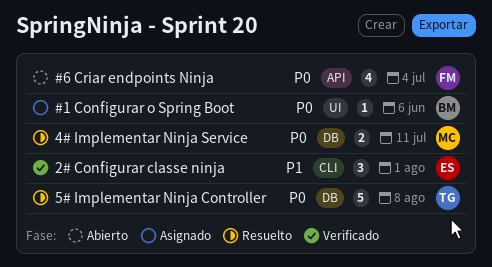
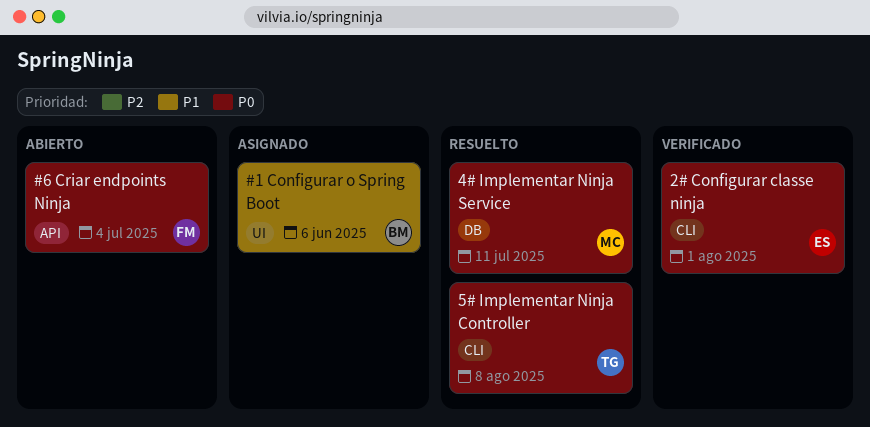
#1 Configurar o Spring Boot, priority: P0 -> P1
2# Configurar classe ninja, priority: P1 -> P0
5# Implementar Ninja Controller, label: DB -> CLI

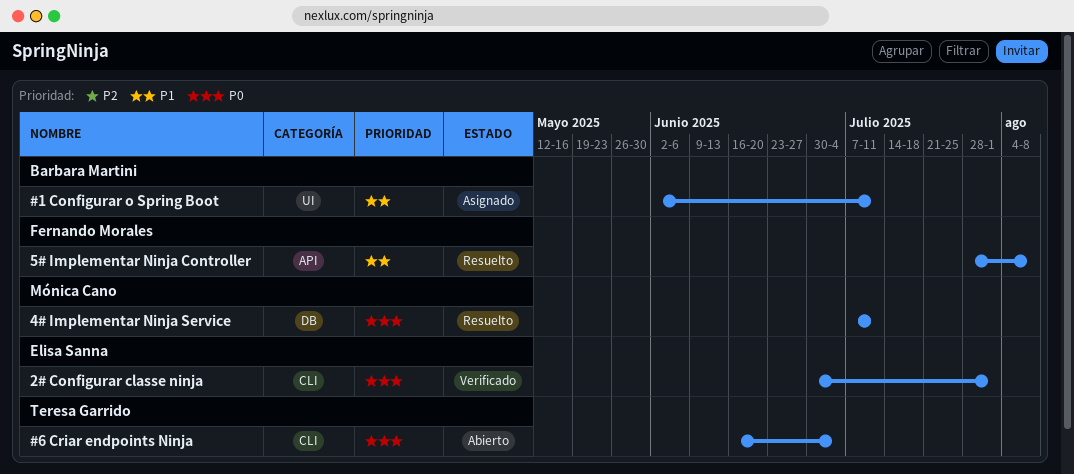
#1 Configurar o Spring Boot, due: Jun 6 -> Jul 11
#6 Criar endpoints Ninja, owner: Fernando Morales -> Teresa Garrido
#6 Criar endpoints Ninja, label: API -> CLI
5# Implementar Ninja Controller, owner: Teresa Garrido -> Fernando Morales
5# Implementar Ninja Controller, priority: P0 -> P1
5# Implementar Ninja Controller, label: CLI -> API

